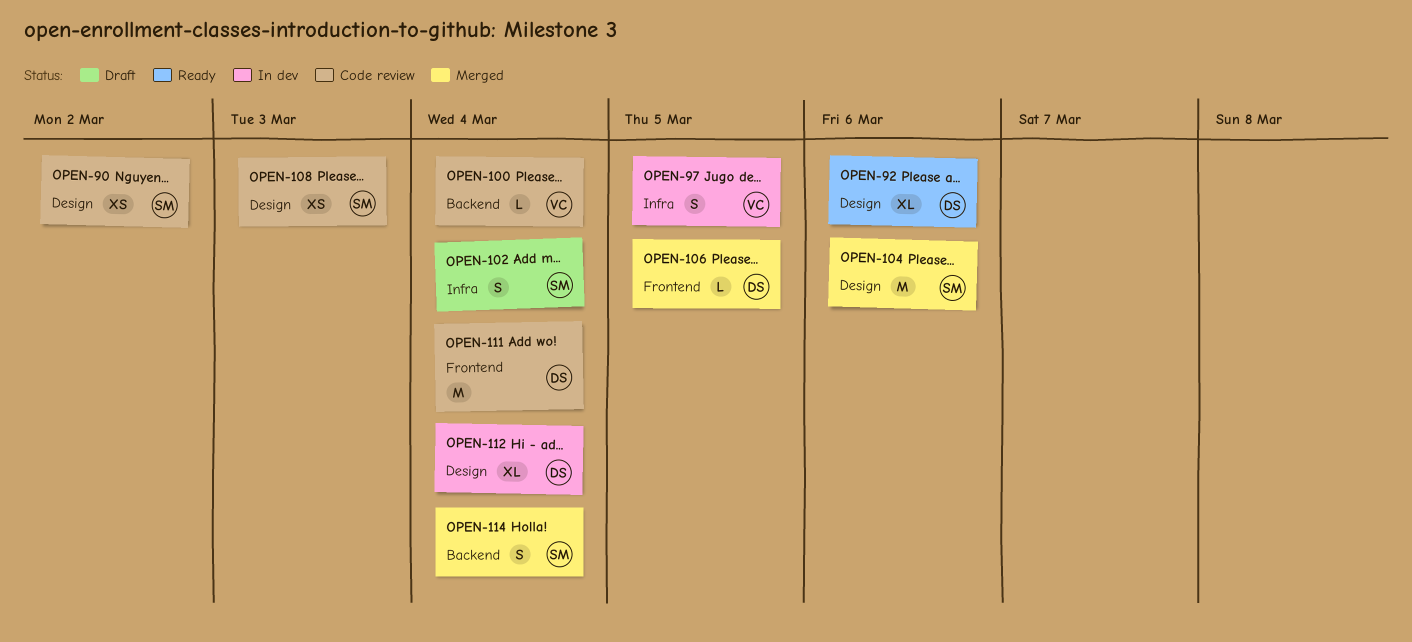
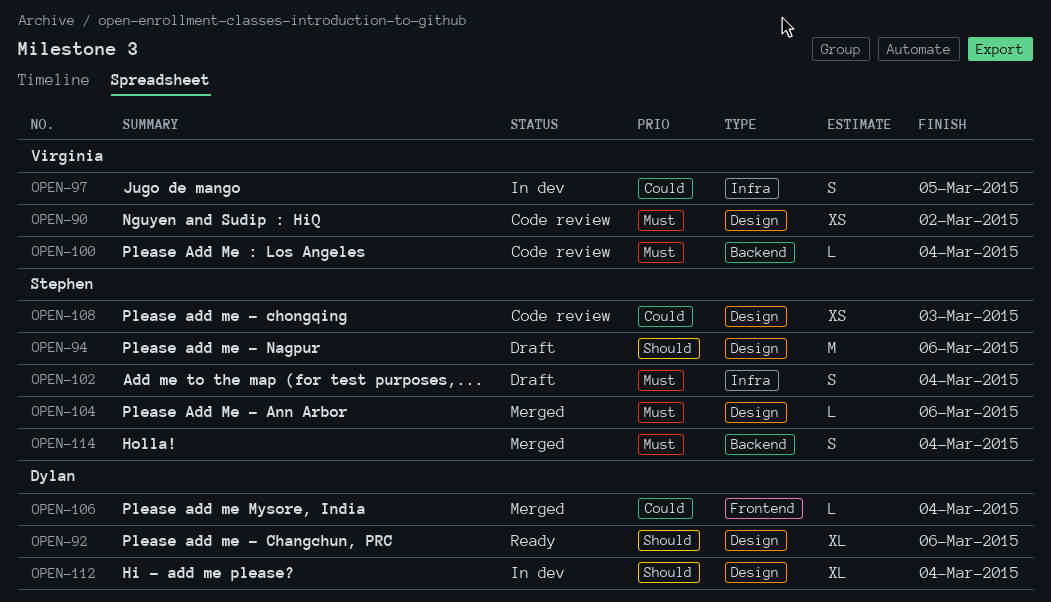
OPEN-90, owner: Stephen -> Virginia
OPEN-94: none -> present
OPEN-104, estimate: M -> L
OPEN-106, due: Mar 5 -> Mar 4
OPEN-111: present -> none

